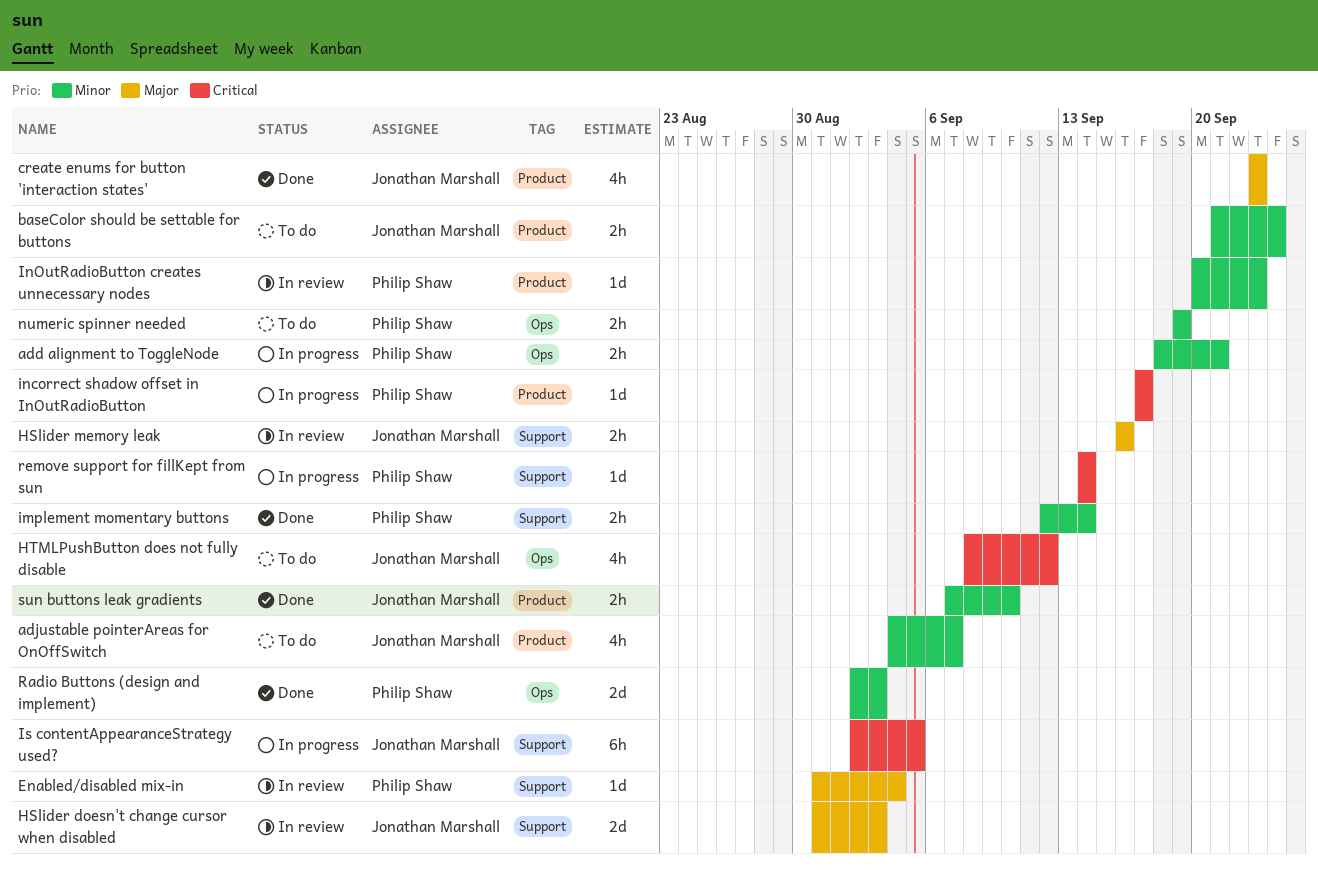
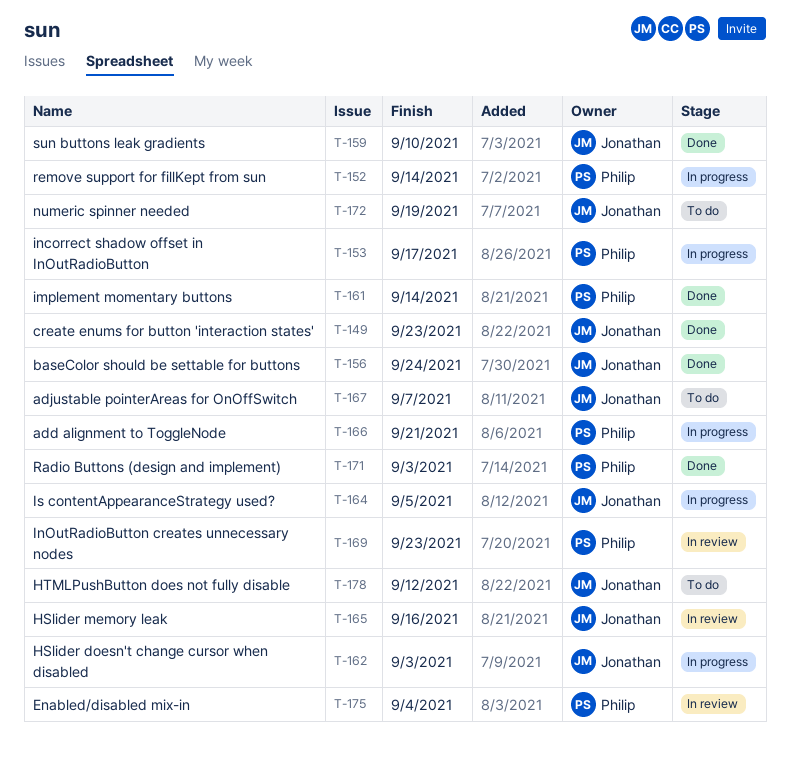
baseColor should be settable for buttons, status: To do -> Done
HSlider doesn't change cursor when disabled, status: In review -> In progress
numeric spinner needed, owner: Philip Shaw -> Jonathan Marshall

